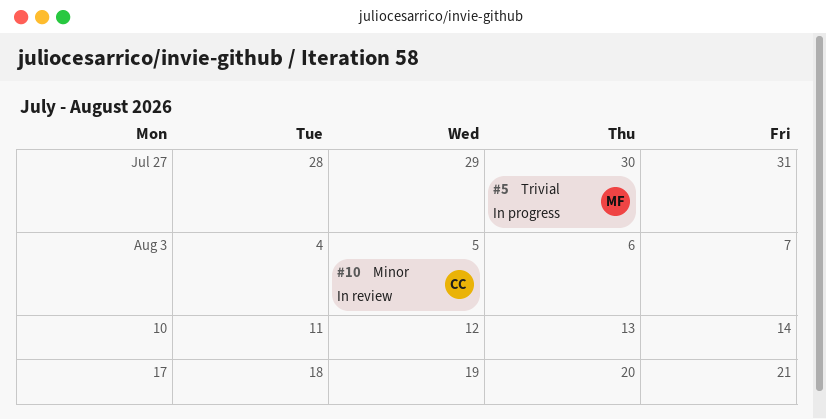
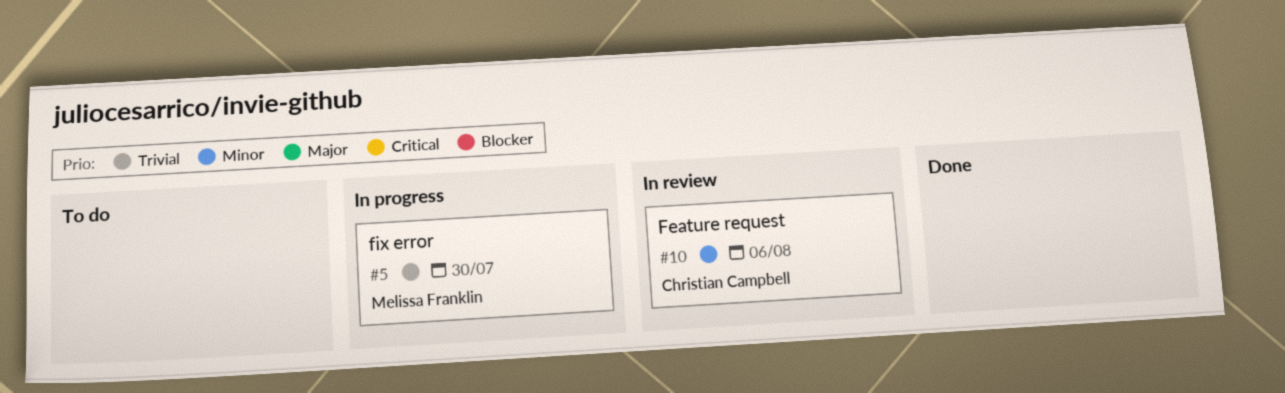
#10, due: Aug 5 -> Aug 6

